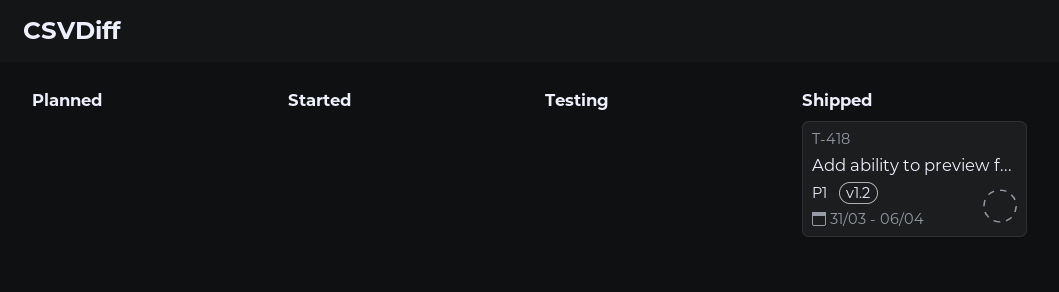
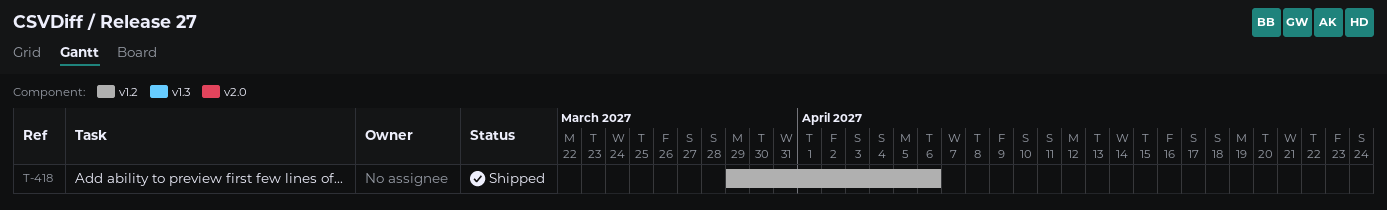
T-418, start: Mar 31 -> Mar 29

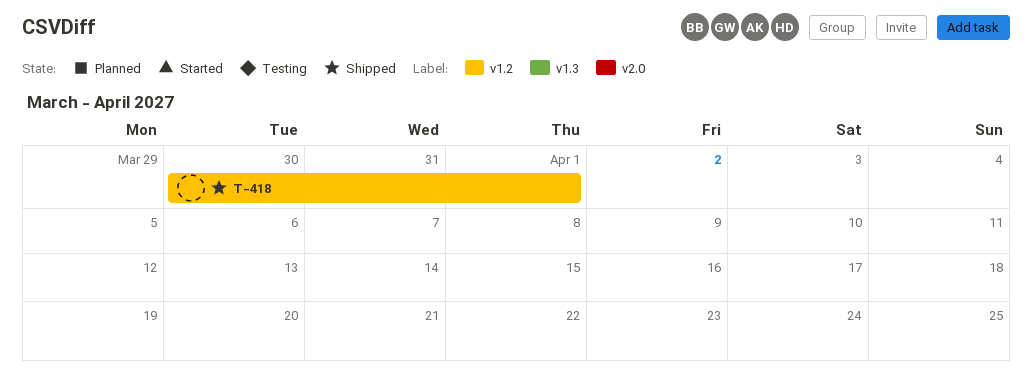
T-418, start: Mar 29 -> Mar 30
T-418, due: Apr 6 -> Apr 1

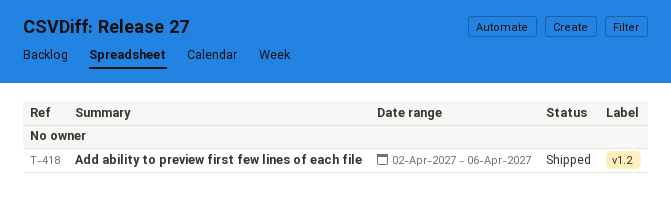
T-418, start: Mar 30 -> Apr 2
T-418, due: Apr 1 -> Apr 6

